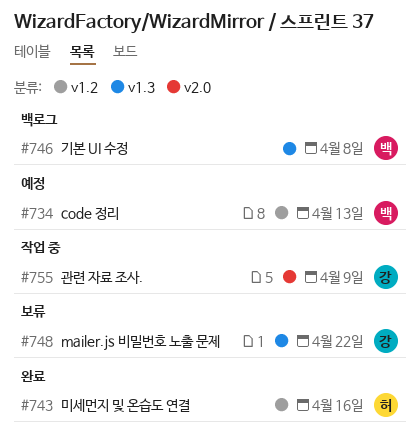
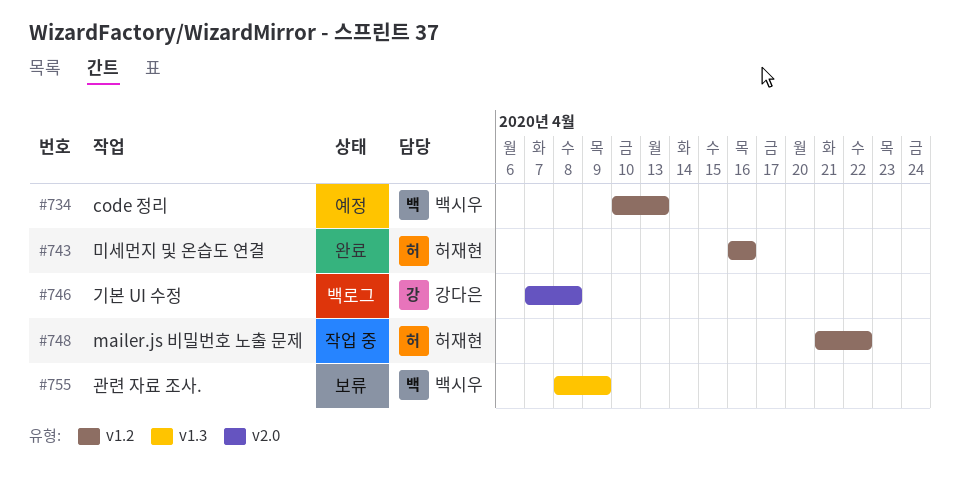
#746, owner: 백시우 -> 강다은
#746, label: v1.3 -> v2.0
#748, status: 보류 -> 작업 중
#748, owner: 강다은 -> 허재현
#748, label: v1.3 -> v1.2
#755, status: 작업 중 -> 보류
#755, owner: 강다은 -> 백시우
#755, label: v2.0 -> v1.3

